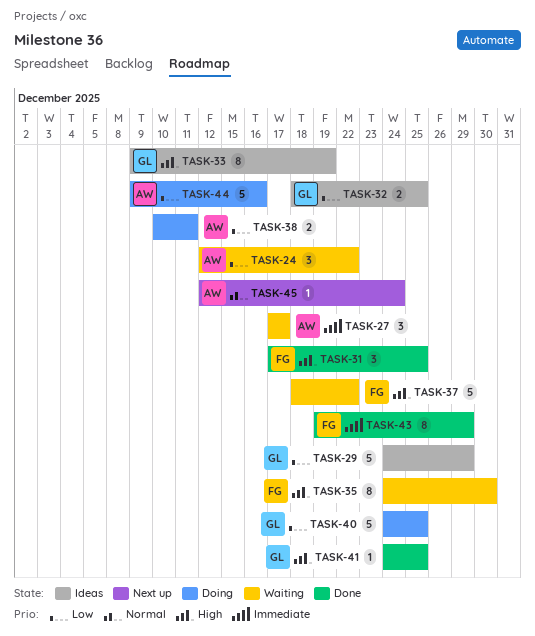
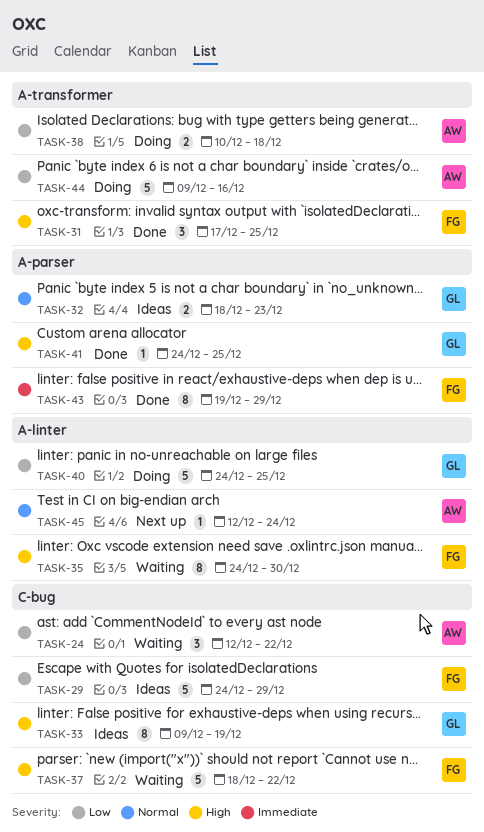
TASK-27: present -> none
TASK-29, owner: GL -> FG
TASK-32, priority: Low -> Normal
TASK-32, due: Dec 25 -> Dec 23
TASK-38, due: Dec 11 -> Dec 18

